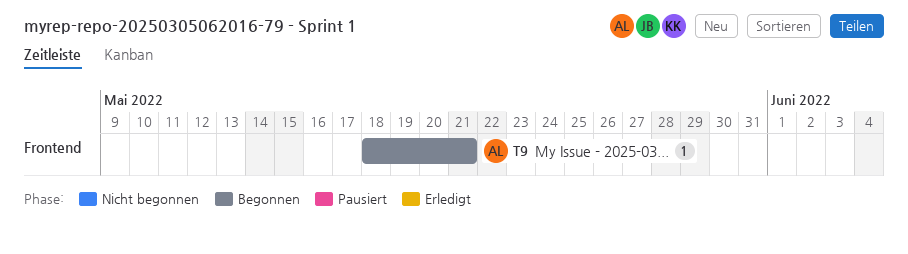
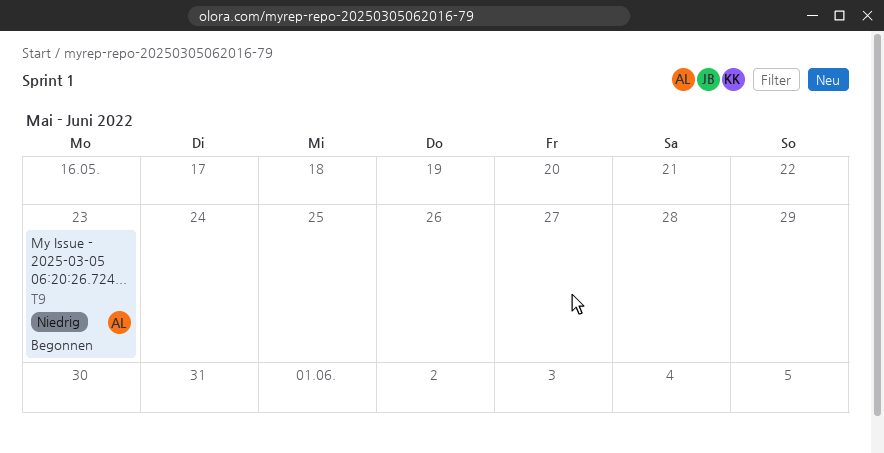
T9, due: May 21 -> May 23

